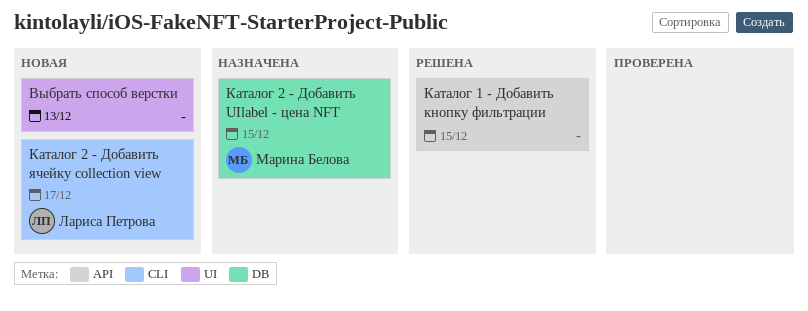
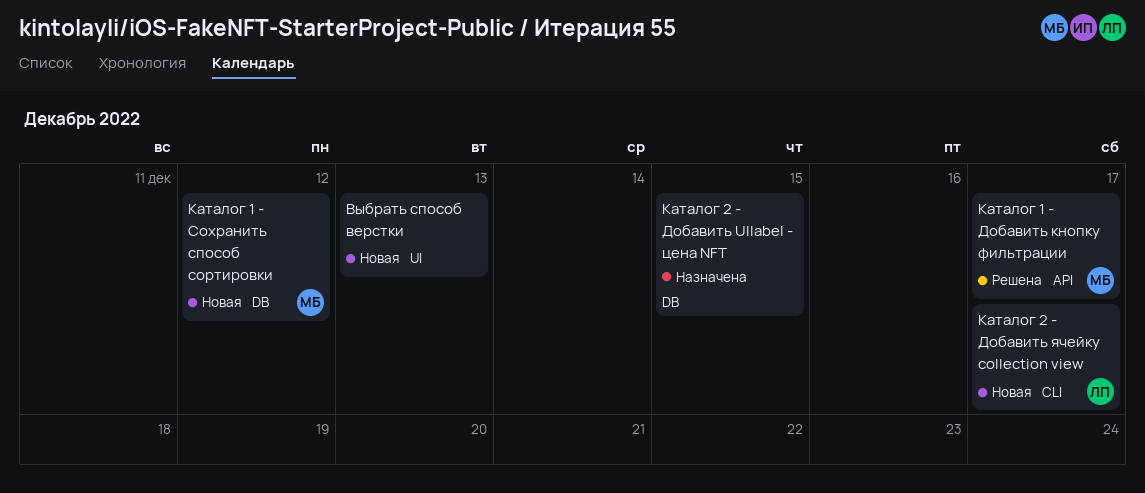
Каталог 1 - Добавить кнопку фильтрации, owner: none -> Марина Белова
Каталог 1 - Добавить кнопку фильтрации, due: Dec 15 -> Dec 17
Каталог 1 - Сохранить способ сортировки: none -> present
Каталог 2 - Добавить UIlabel - цена NFT, owner: Марина Белова -> none

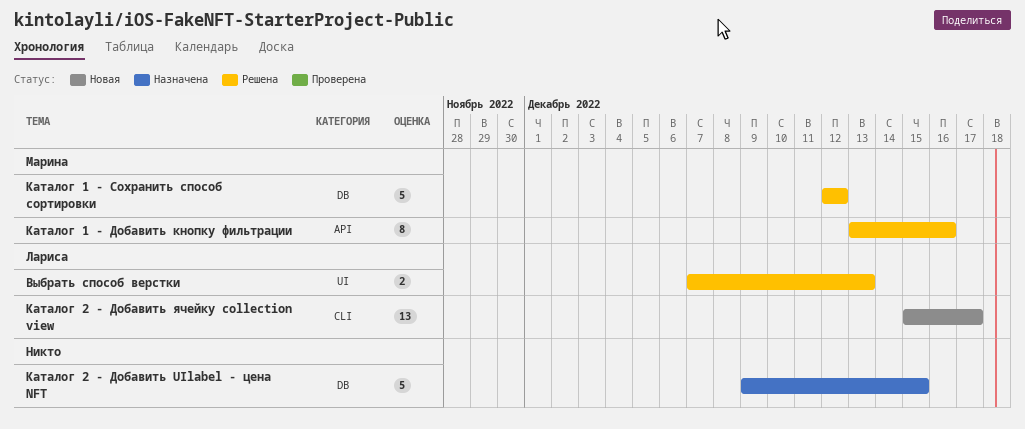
Выбрать способ верстки, status: Новая -> Решена
Выбрать способ верстки, owner: none -> Лариса
Каталог 1 - Добавить кнопку фильтрации, due: Dec 17 -> Dec 16
Каталог 1 - Сохранить способ сортировки, status: Новая -> Решена

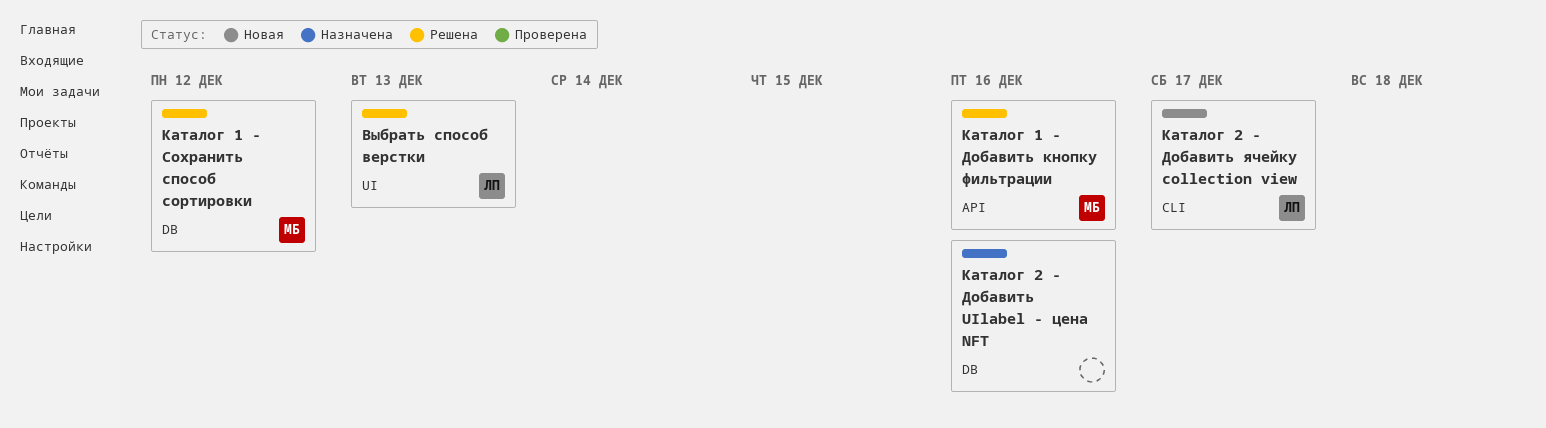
Каталог 2 - Добавить UIlabel - цена NFT, due: Dec 15 -> Dec 16

